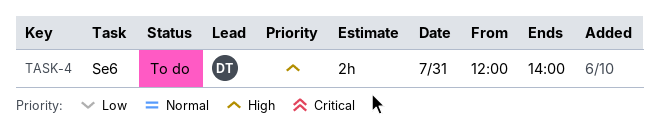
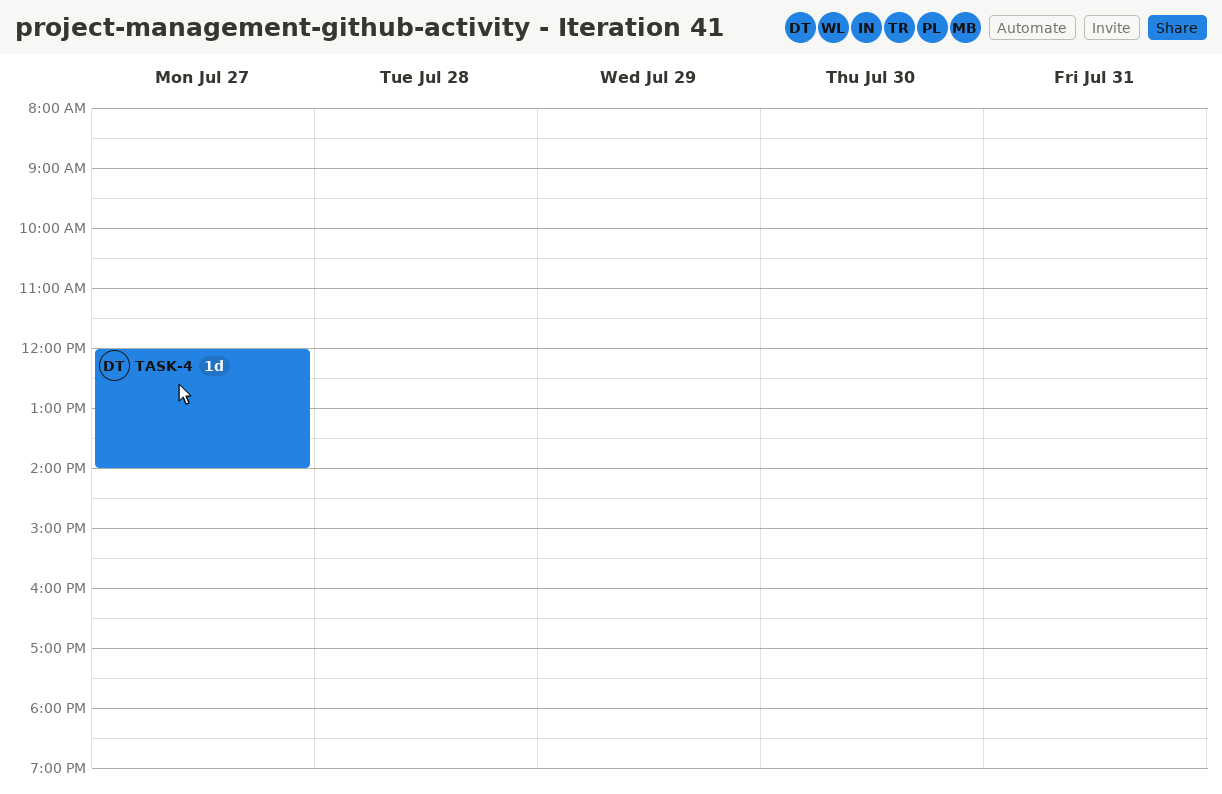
TASK-4, estimate: 2h -> 1d
TASK-4, day: Jul 31 -> Jul 27

